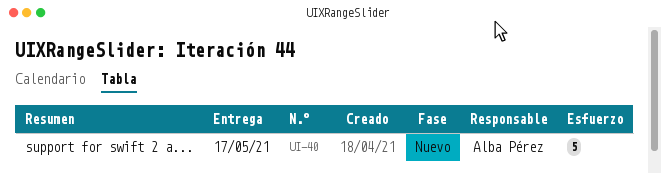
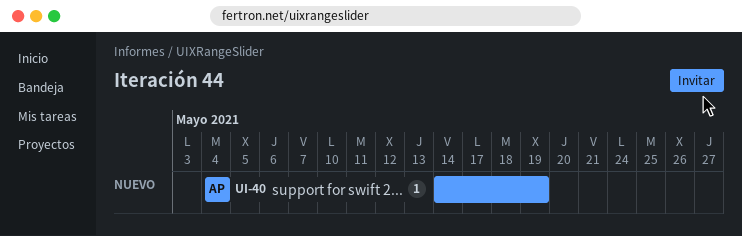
UI-40, estimate: 5 -> 1
UI-40, due: May 17 -> May 19

